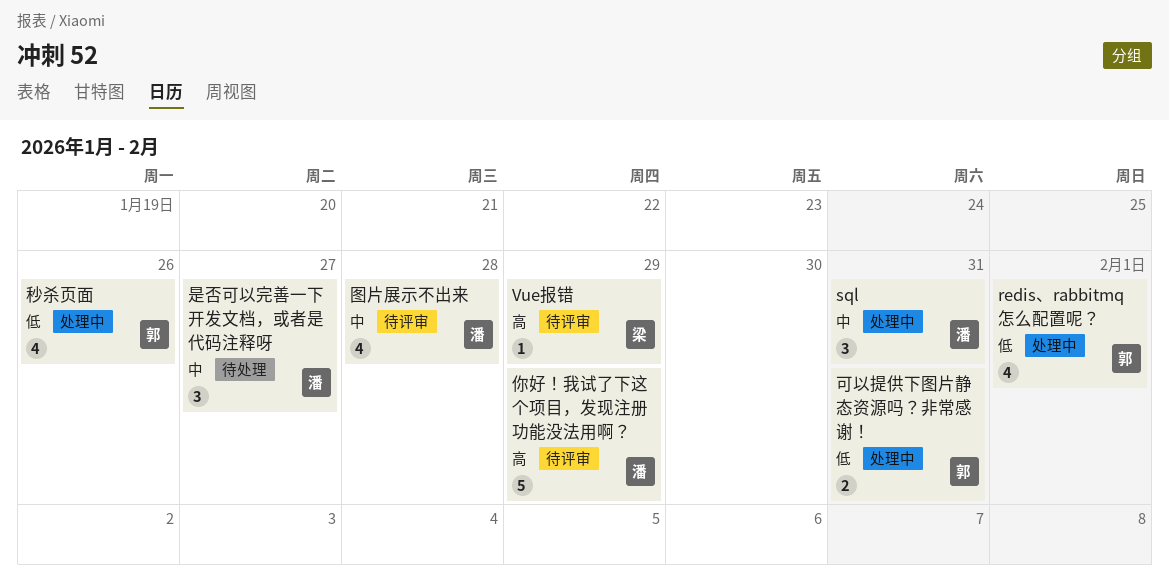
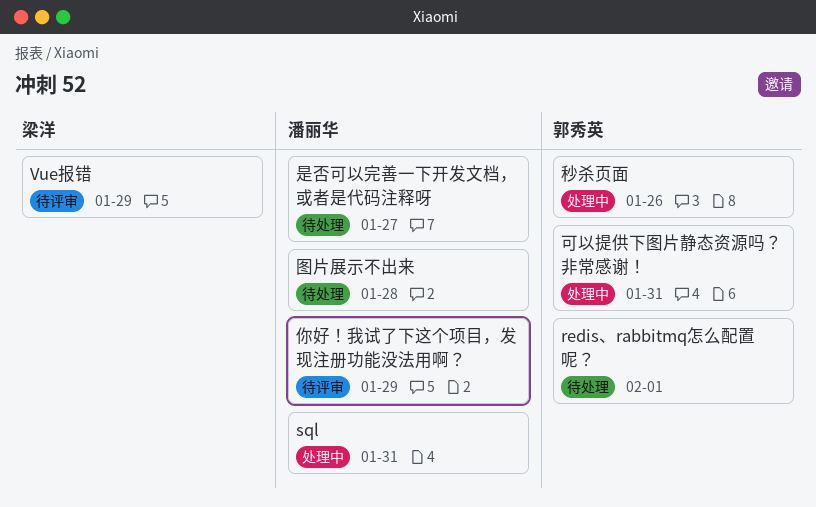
redis、rabbitmq怎么配置呢？, status: 处理中 -> 待处理
图片展示不出来, status: 待评审 -> 待处理

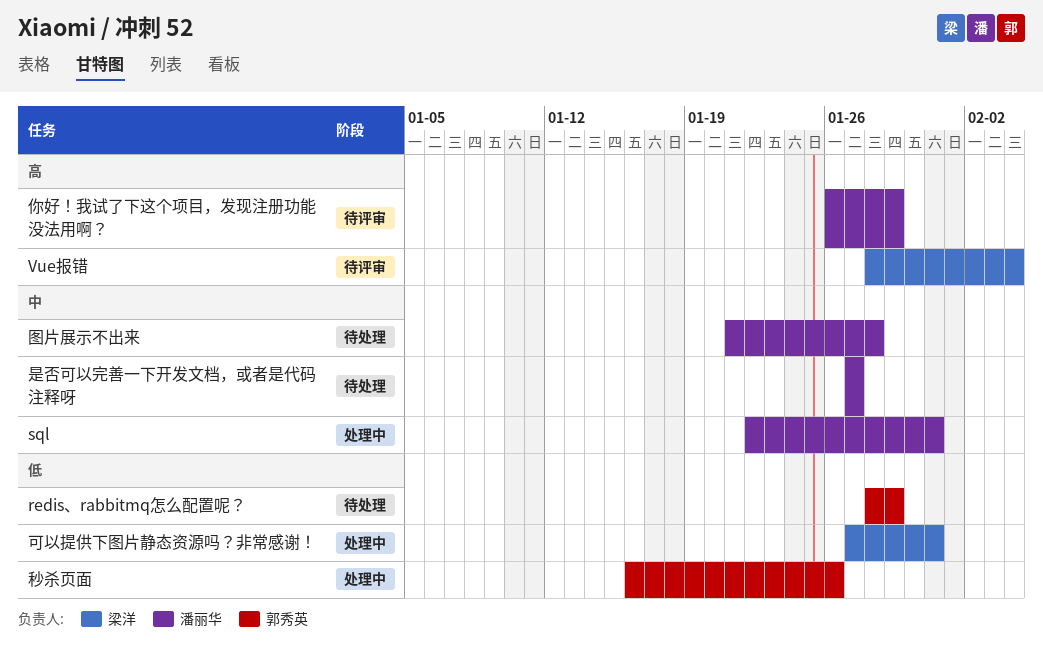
redis、rabbitmq怎么配置呢？, due: Feb 1 -> Jan 29
Vue报错, due: Jan 29 -> Feb 4
可以提供下图片静态资源吗？非常感谢！, owner: 郭秀英 -> 梁洋

